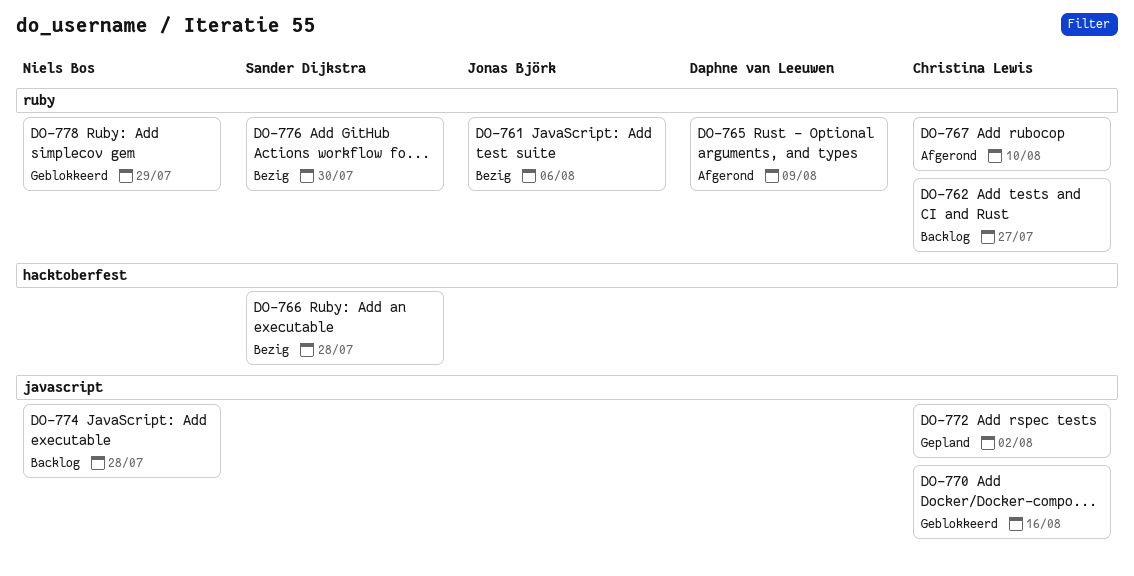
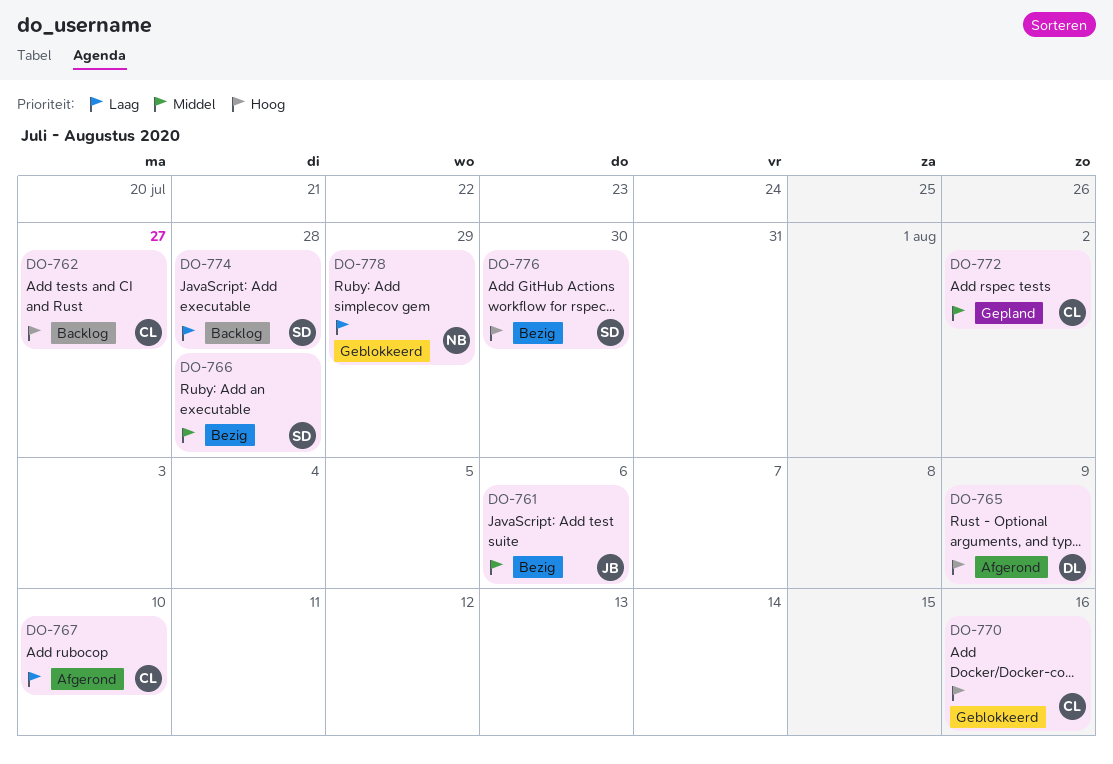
DO-774, owner: Niels Bos -> Sander Dijkstra

